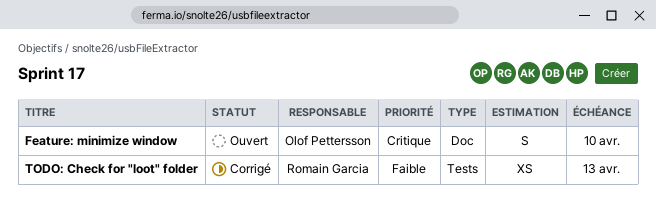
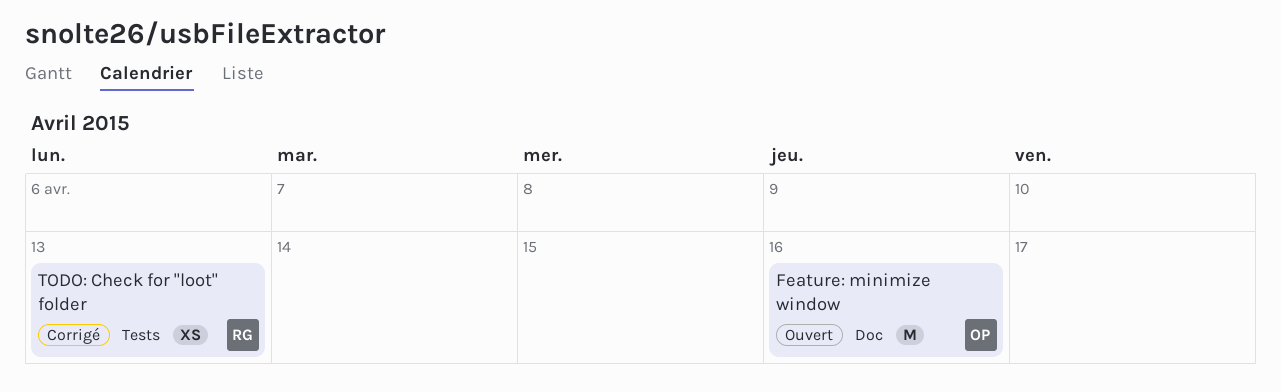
Feature: minimize window, estimate: S -> M
Feature: minimize window, due: Apr 10 -> Apr 16

